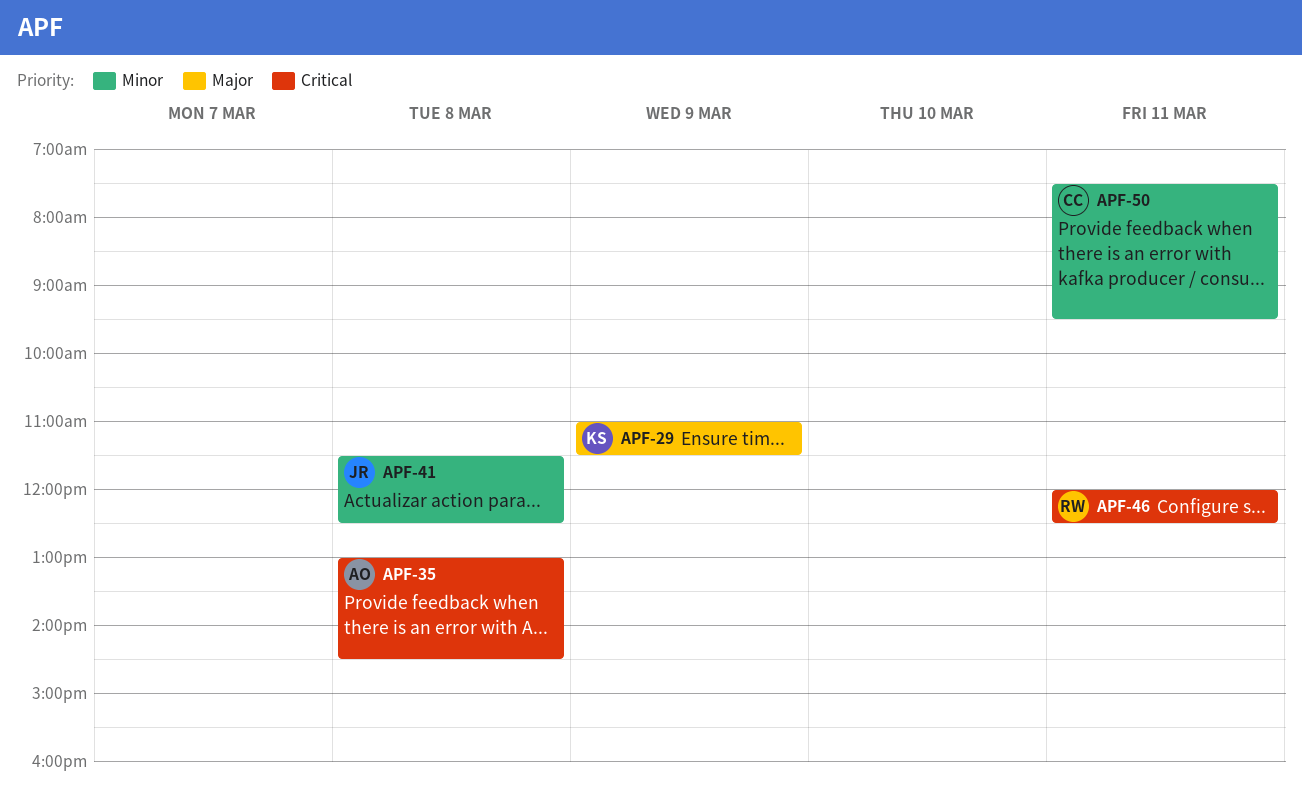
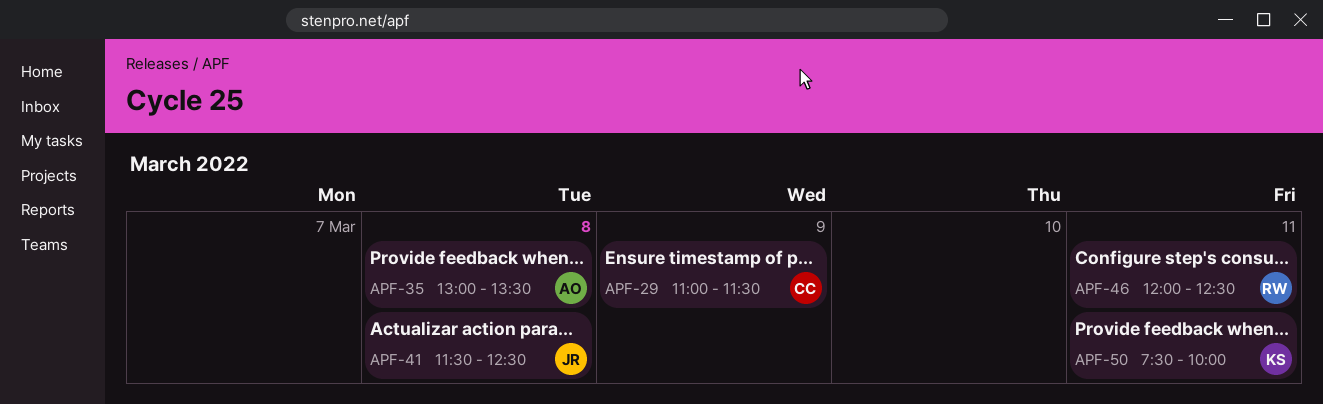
APF-29, owner: KS -> CC
APF-35, ends: 14:30 -> 13:30
APF-50, owner: CC -> KS
APF-50, ends: 09:30 -> 10:00

